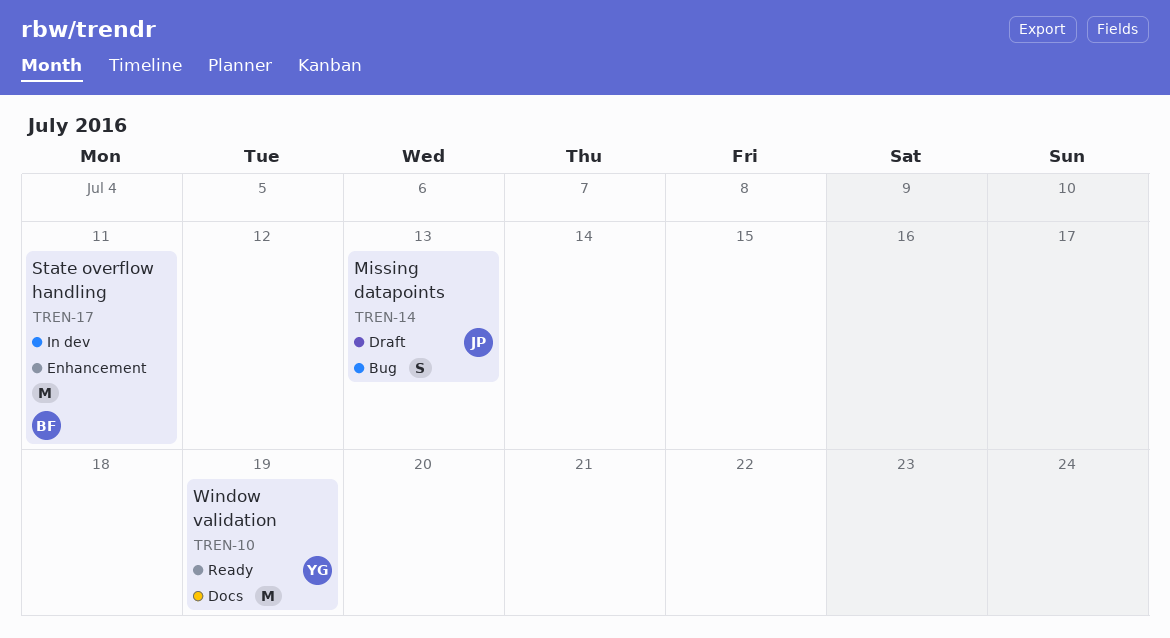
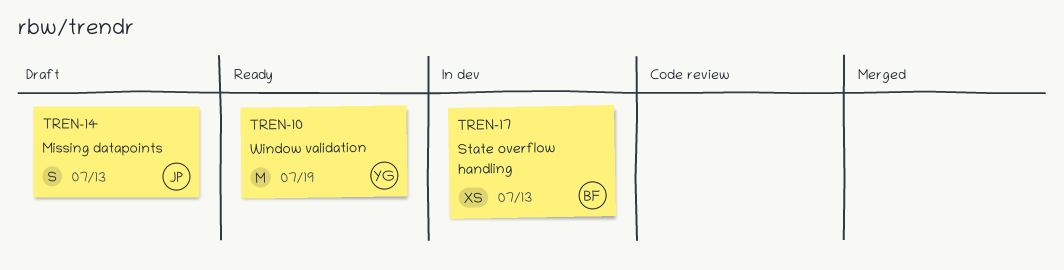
TREN-17, estimate: M -> XS
TREN-17, due: Jul 11 -> Jul 13

